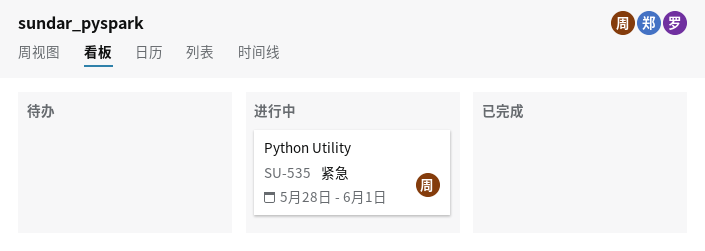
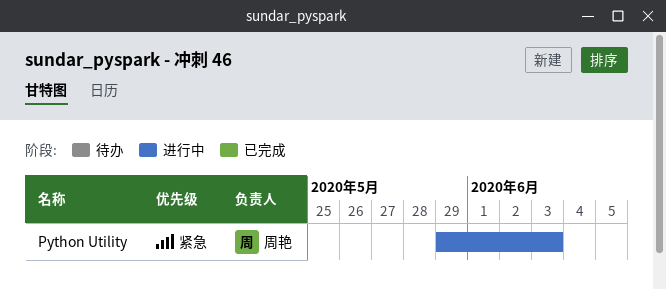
Python Utility, start: May 28 -> May 29
Python Utility, due: Jun 1 -> Jun 3

